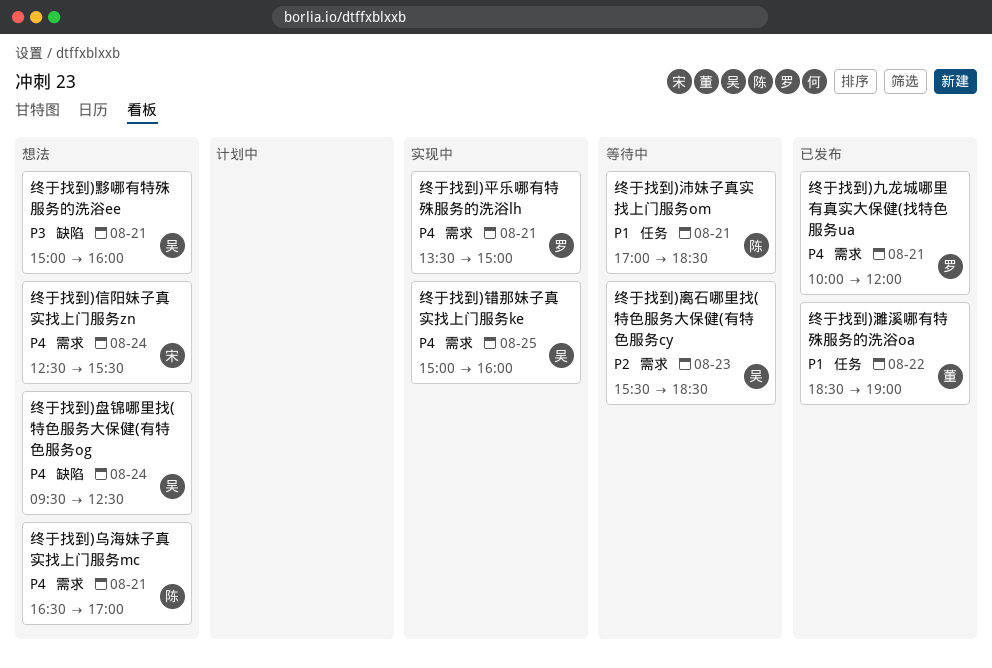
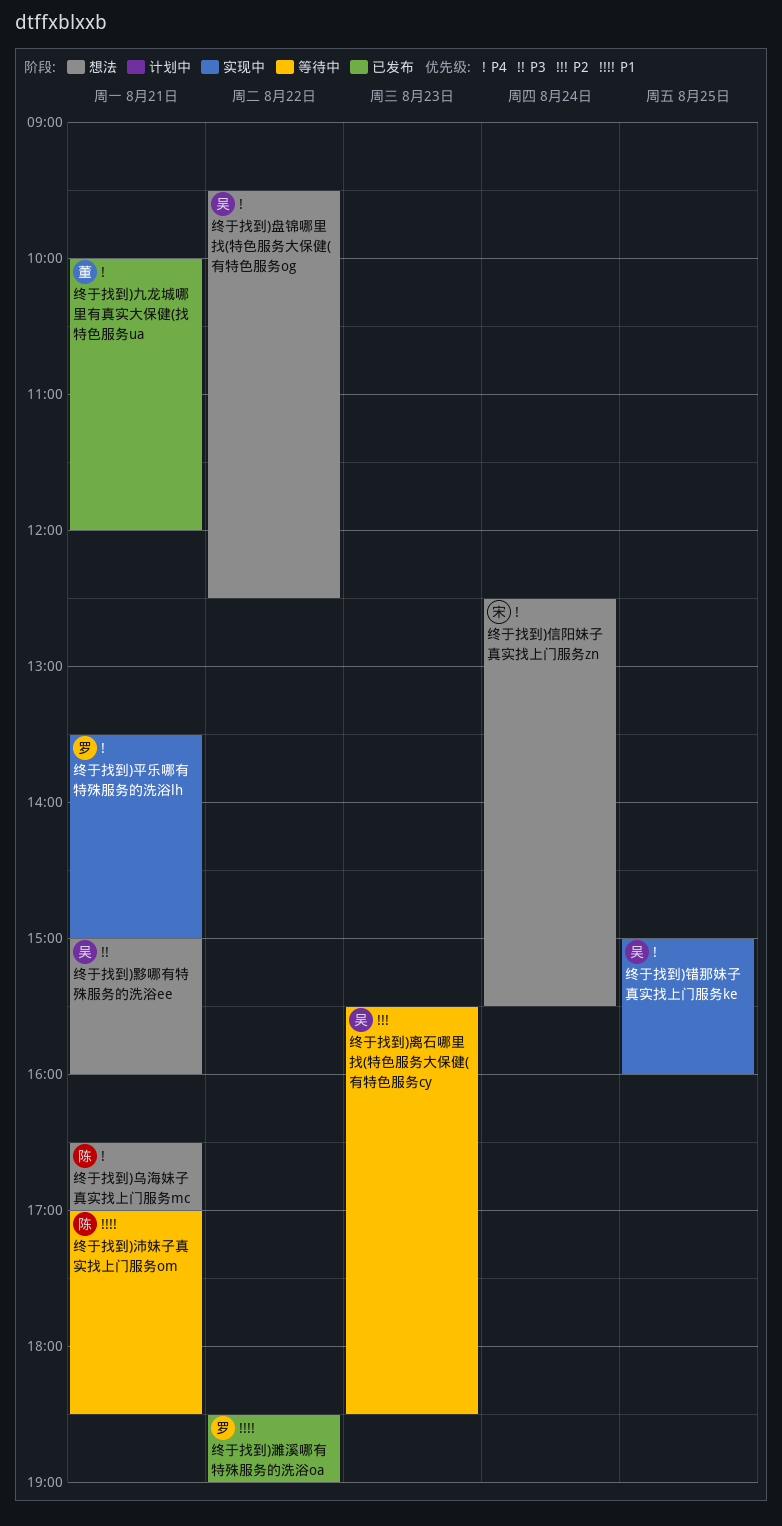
终于找到)九龙城哪里有真实大保健(找特色服务ua, owner: 罗 -> 董
终于找到)濉溪哪有特殊服务的洗浴oa, owner: 董 -> 罗
终于找到)盘锦哪里找(特色服务大保健(有特色服务og, day: Aug 24 -> Aug 22

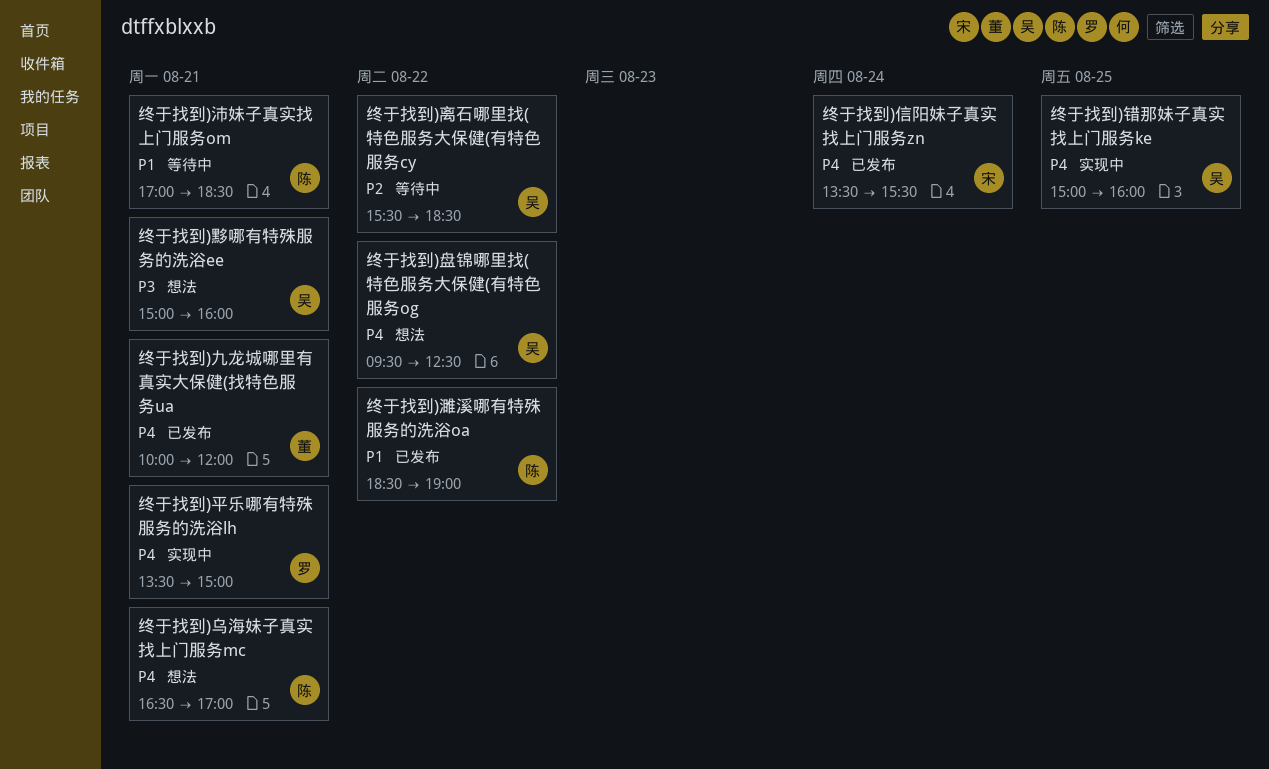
终于找到)信阳妹子真实找上门服务zn, status: 想法 -> 已发布
终于找到)信阳妹子真实找上门服务zn, begins: 12:30 -> 13:30
终于找到)濉溪哪有特殊服务的洗浴oa, owner: 罗 -> 陈
终于找到)离石哪里找(特色服务大保健(有特色服务cy, day: Aug 23 -> Aug 22

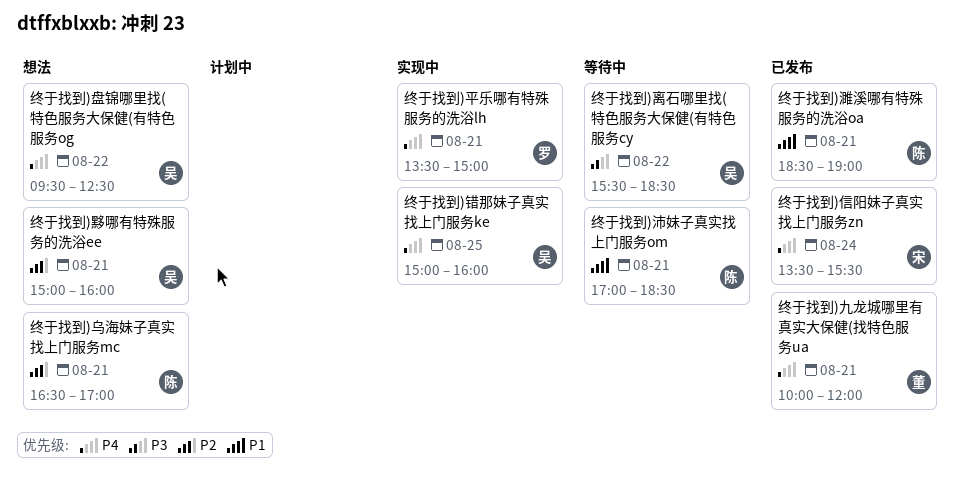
终于找到)乌海妹子真实找上门服务mc, priority: P4 -> P2
终于找到)濉溪哪有特殊服务的洗浴oa, day: Aug 22 -> Aug 21
终于找到)离石哪里找(特色服务大保健(有特色服务cy, priority: P2 -> P3
终于找到)黟哪有特殊服务的洗浴ee, priority: P3 -> P2

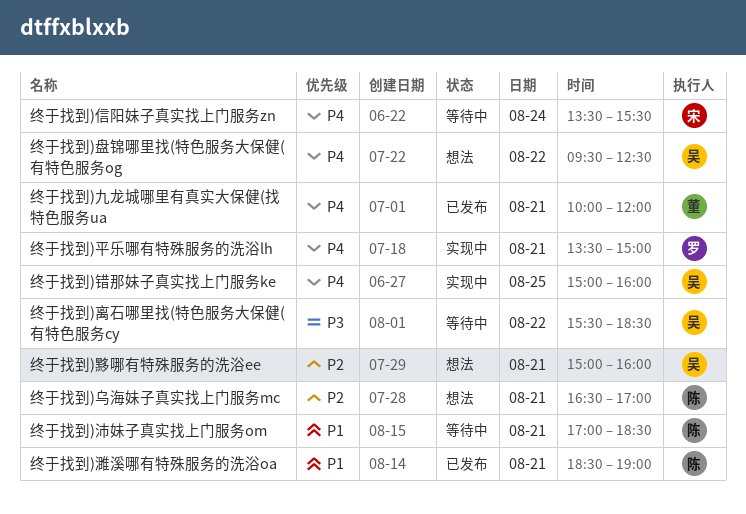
终于找到)信阳妹子真实找上门服务zn, status: 已发布 -> 等待中

